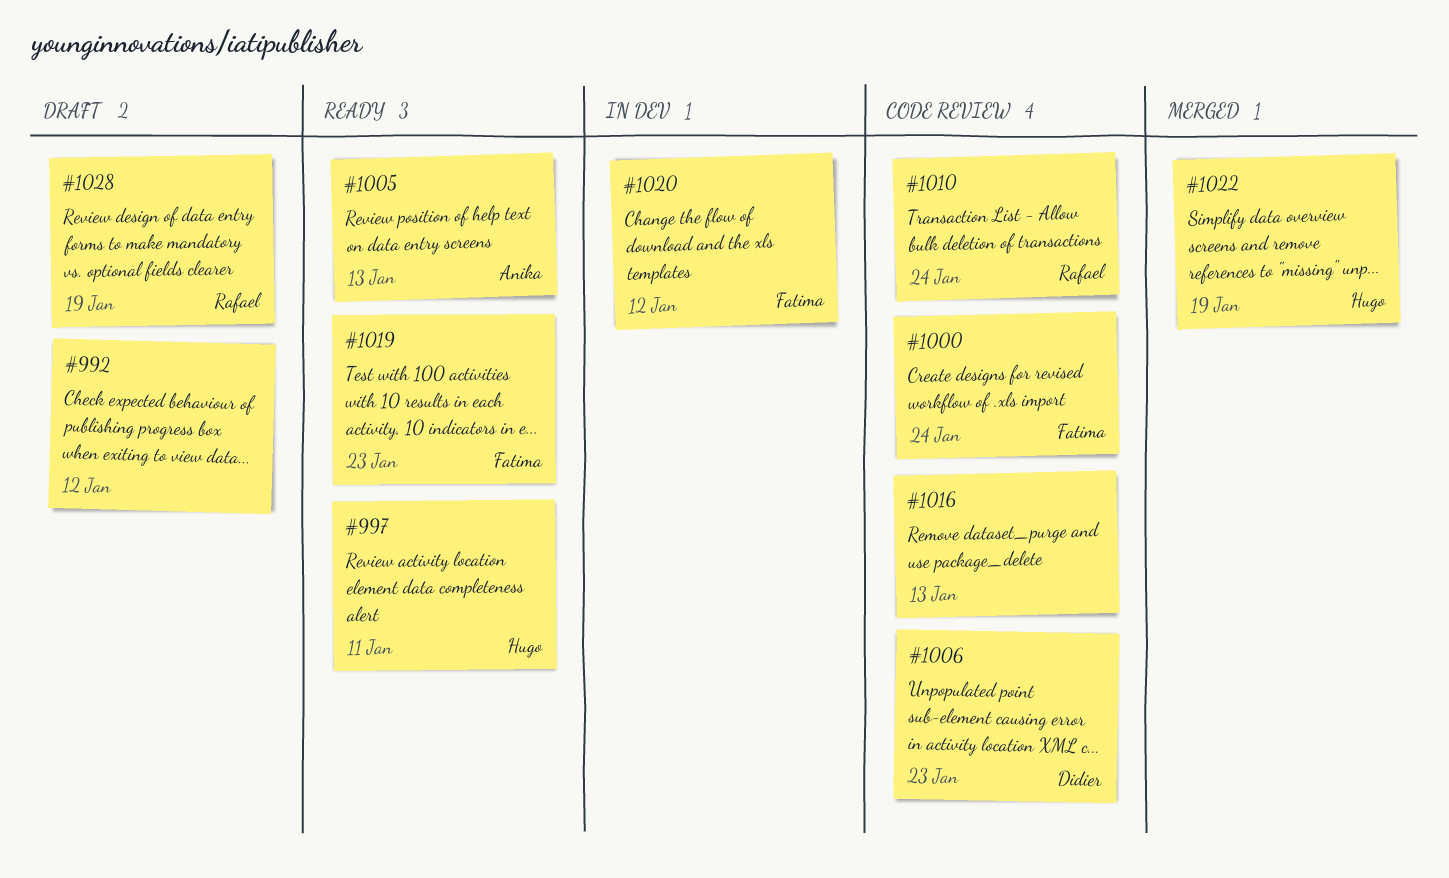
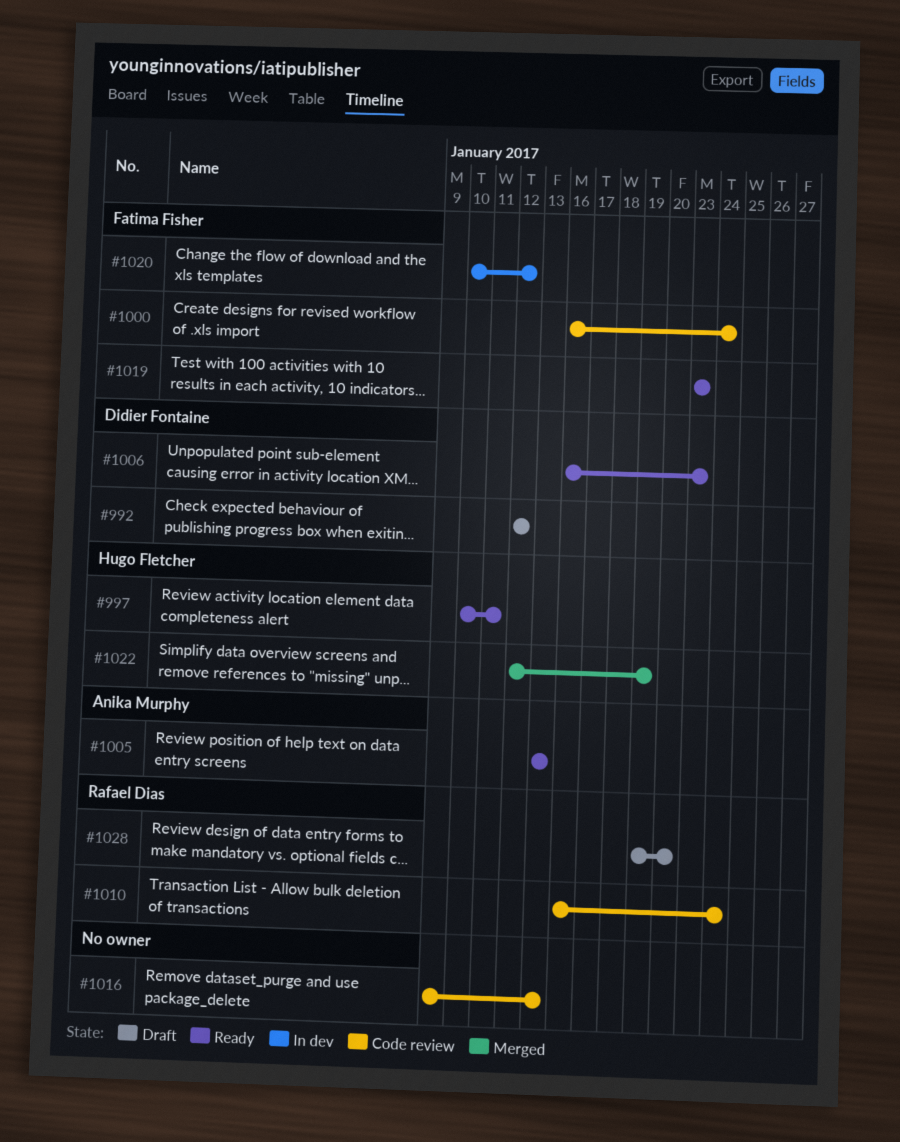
#992, owner: none -> Didier Fontaine
#1006, status: Code review -> Ready
#1028, due: Jan 19 -> Jan 20

